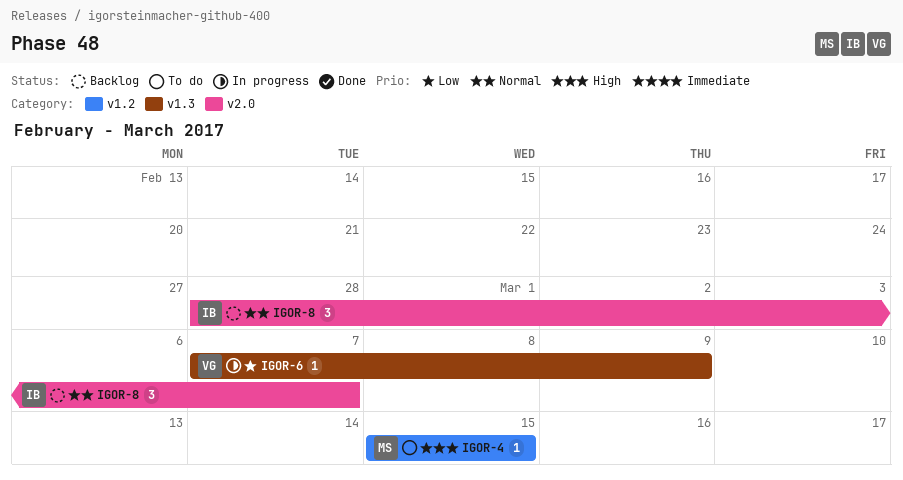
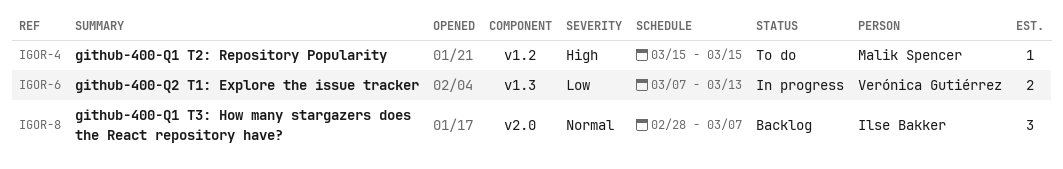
IGOR-6, estimate: 1 -> 2
IGOR-6, due: Mar 9 -> Mar 13

